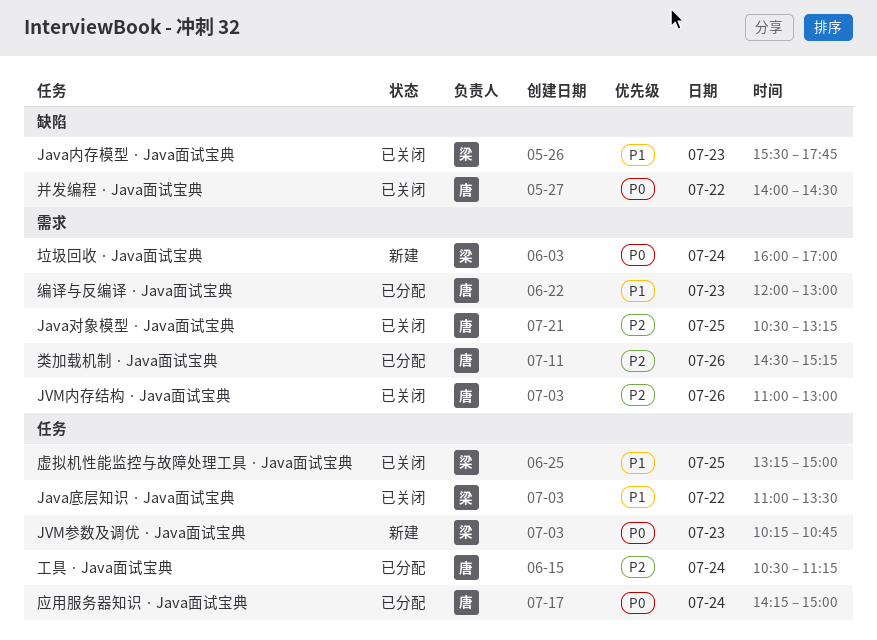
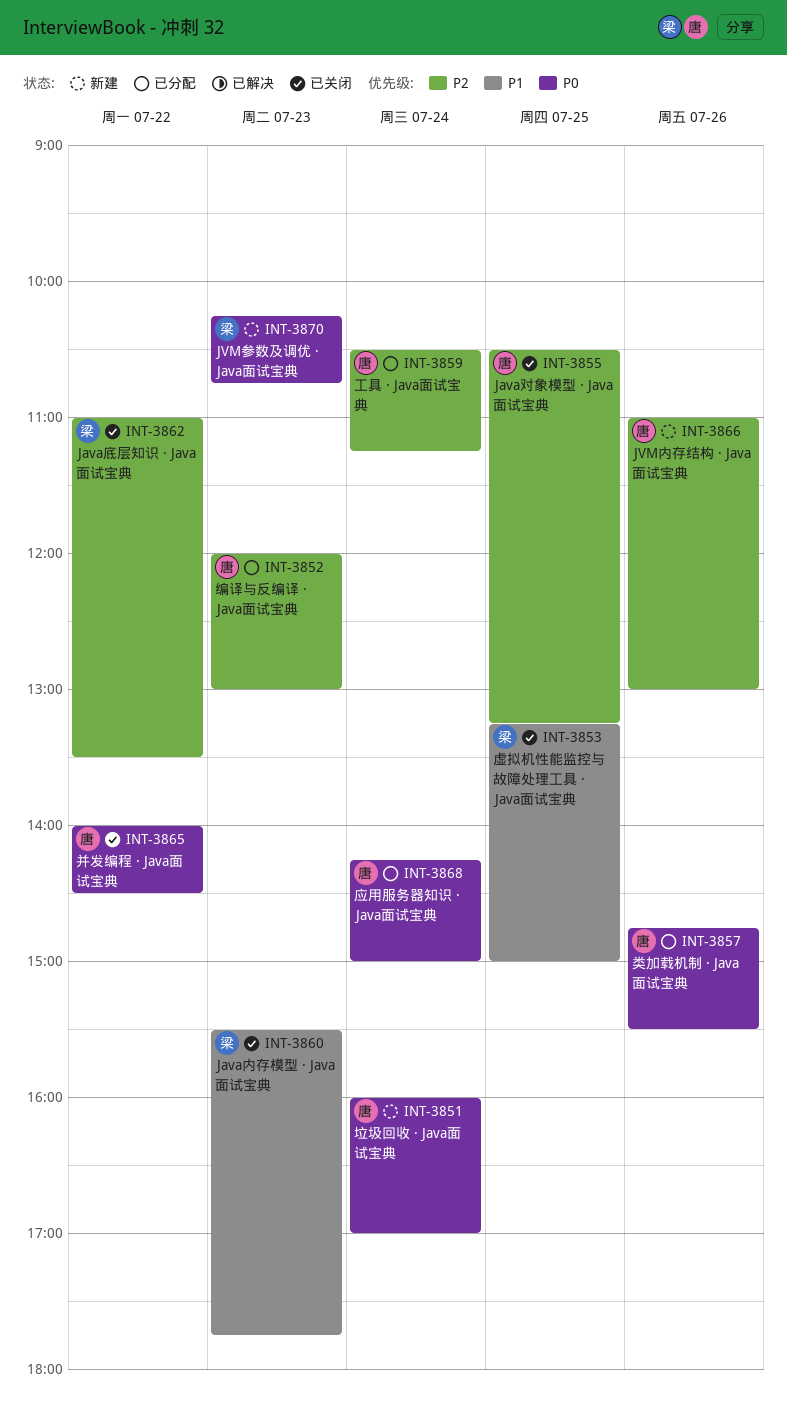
Java底层知识 · Java面试宝典, priority: P1 -> P2
JVM内存结构 · Java面试宝典, status: 已关闭 -> 新建
垃圾回收 · Java面试宝典, owner: 梁 -> 唐
类加载机制 · Java面试宝典, priority: P2 -> P0
类加载机制 · Java面试宝典, begins: 14:30 -> 14:45
类加载机制 · Java面试宝典, ends: 15:15 -> 15:30
编译与反编译 · Java面试宝典, priority: P1 -> P2

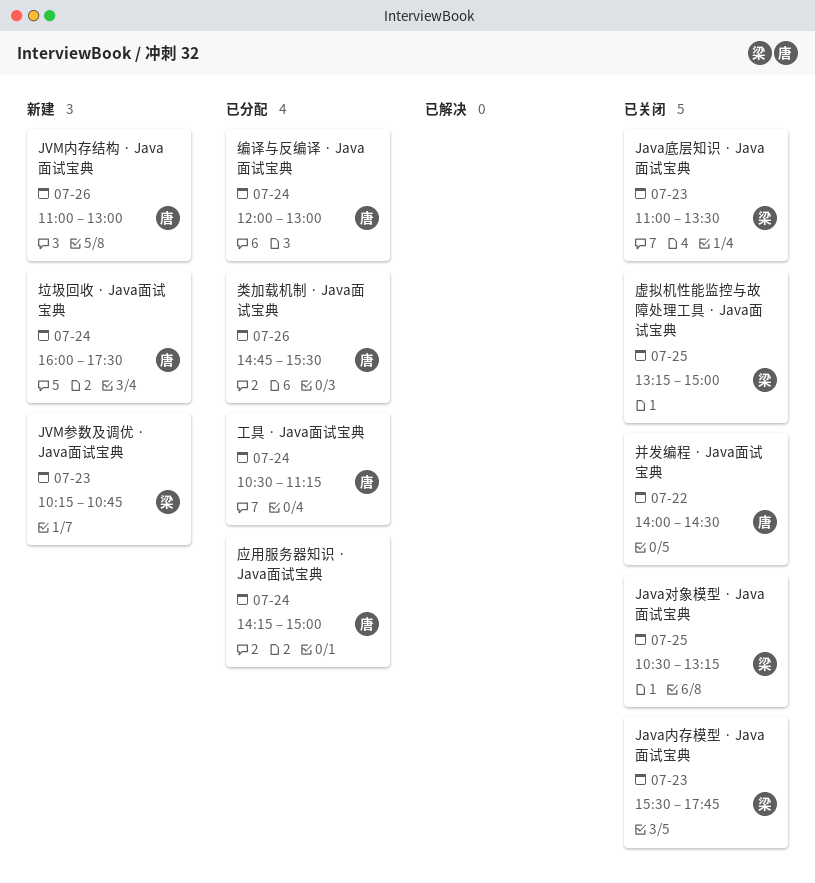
Java对象模型 · Java面试宝典, owner: 唐 -> 梁
Java底层知识 · Java面试宝典, day: Jul 22 -> Jul 23
垃圾回收 · Java面试宝典, ends: 17:00 -> 17:30
编译与反编译 · Java面试宝典, day: Jul 23 -> Jul 24

